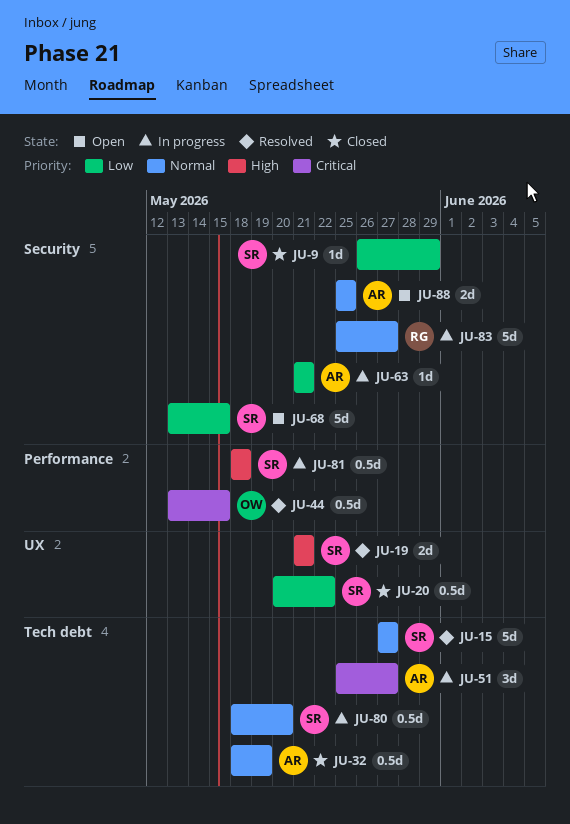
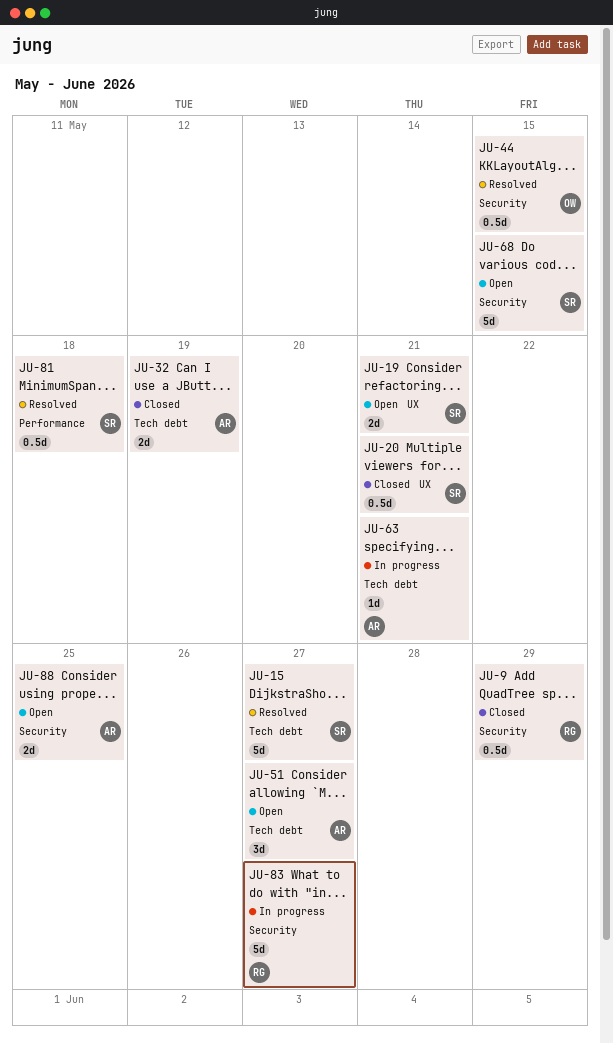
JU-9, owner: SR -> RG
JU-9, estimate: 1d -> 0.5d
JU-19, status: Resolved -> Open
JU-20, due: May 22 -> May 21
JU-32, estimate: 0.5d -> 2d
JU-44, label: Performance -> Security
JU-51, status: In progress -> Open
JU-63, label: Security -> Tech debt
JU-80: present -> none
JU-81, status: In progress -> Resolved

